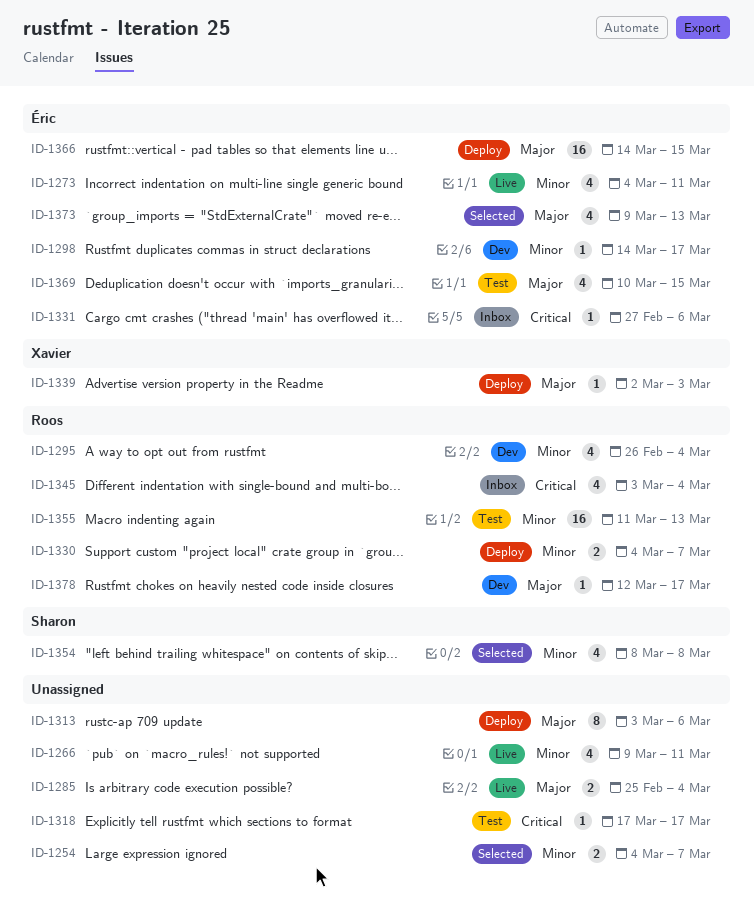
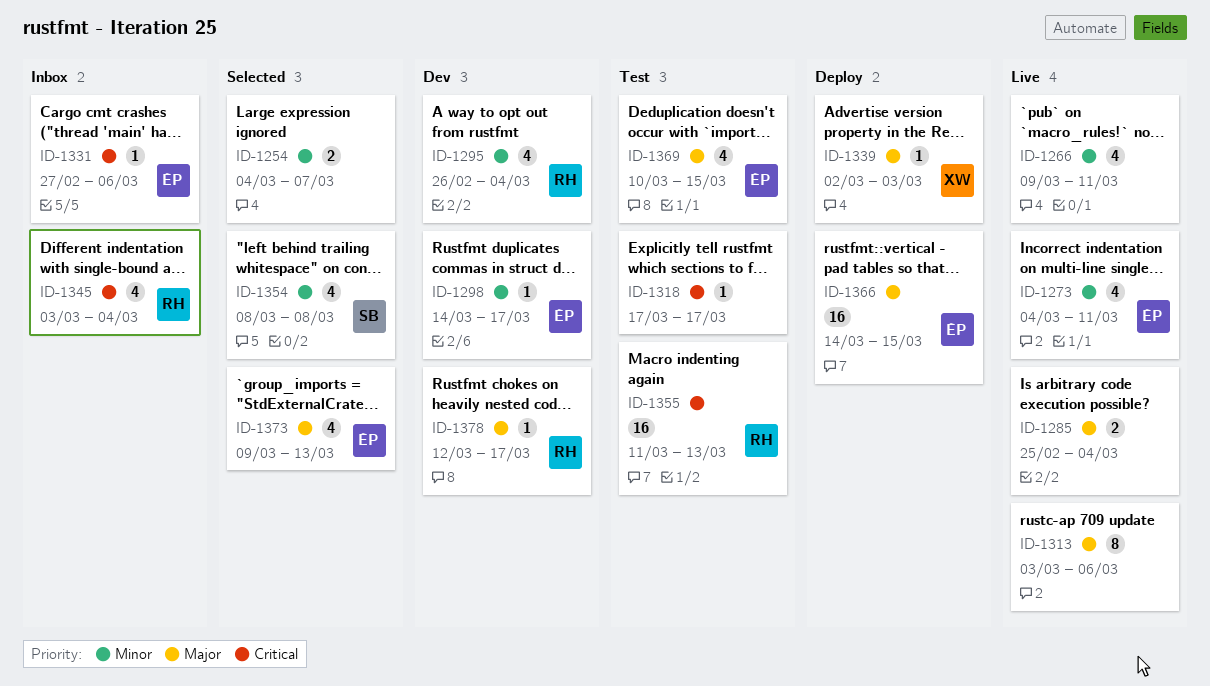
ID-1313, status: Deploy -> Live
ID-1330: present -> none
ID-1355, priority: Minor -> Critical

